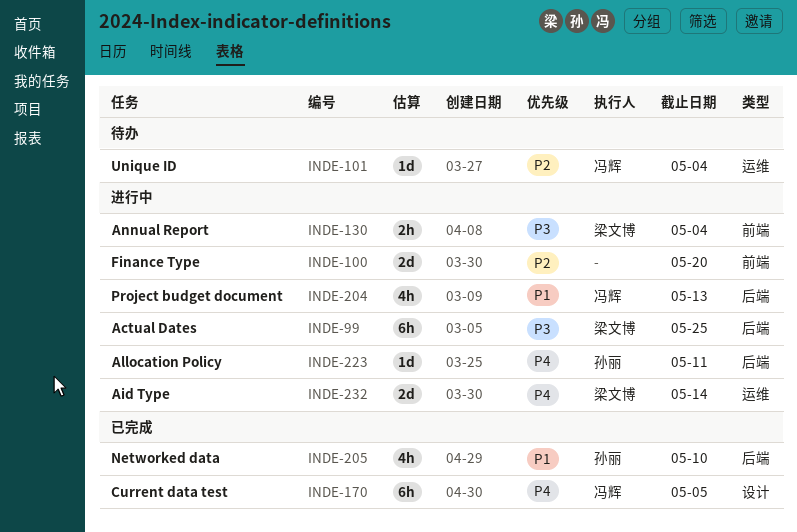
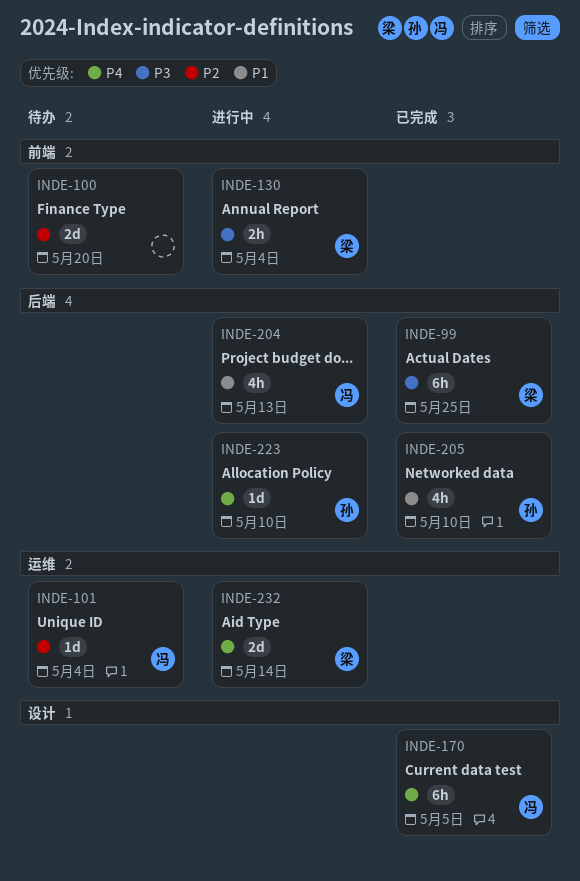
INDE-99, status: 进行中 -> 已完成
INDE-100, status: 进行中 -> 待办
INDE-223, due: May 11 -> May 10

